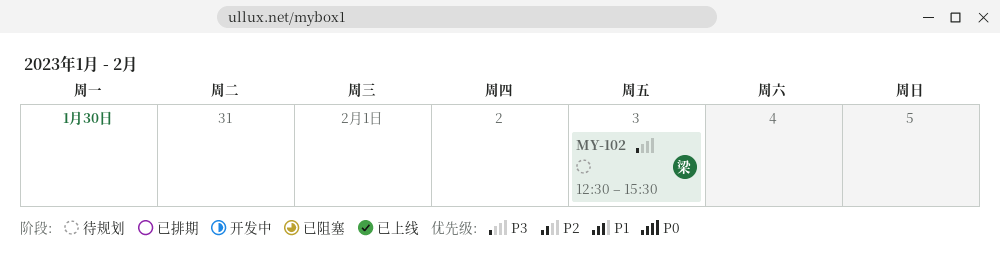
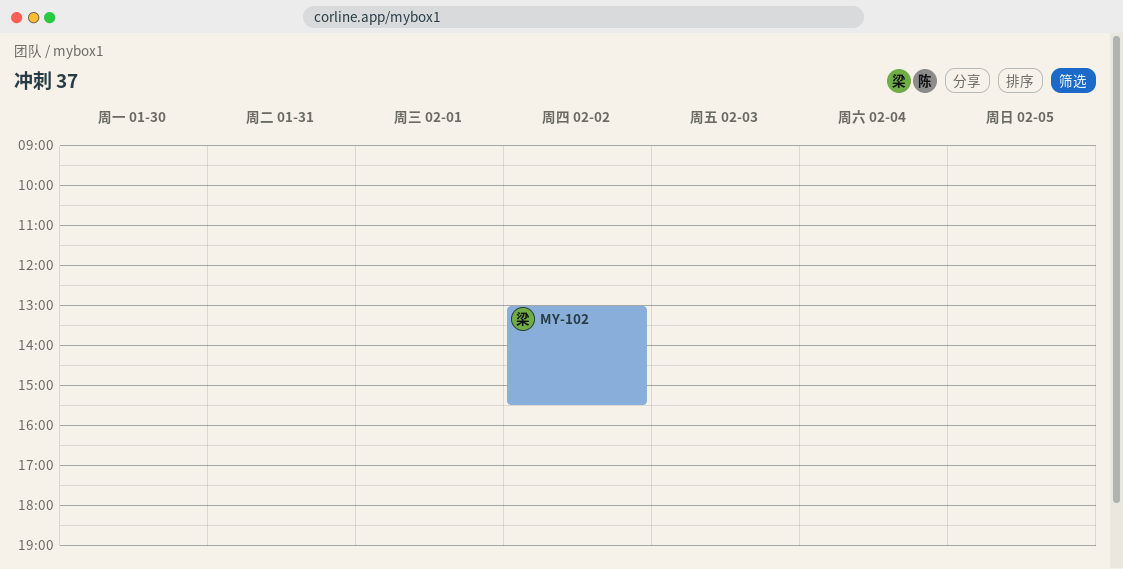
MY-102, day: Feb 3 -> Feb 2
MY-102, begins: 12:30 -> 13:00

